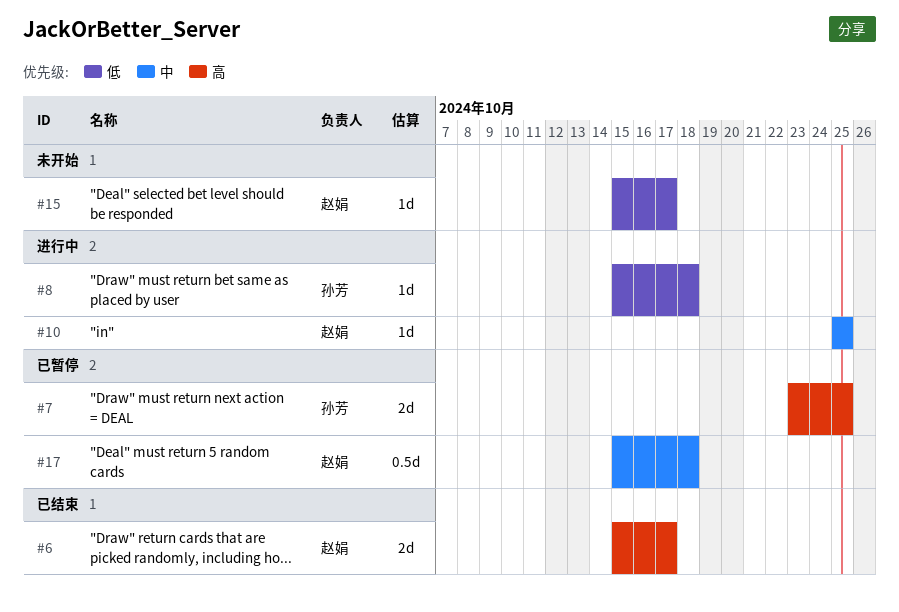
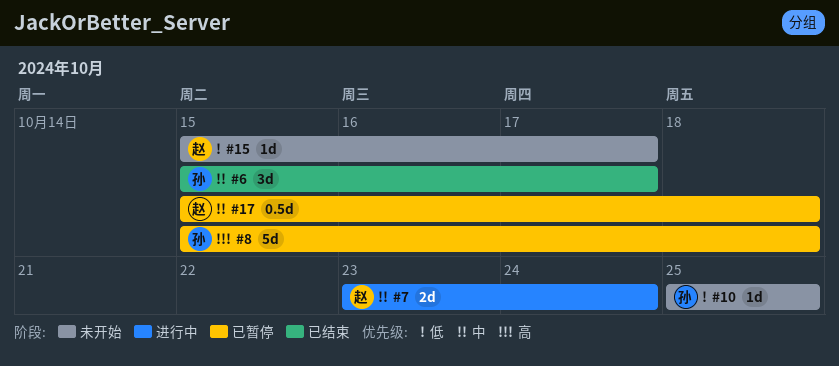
#6, owner: 赵娟 -> 孙芳
#6, priority: 高 -> 中
#6, estimate: 2d -> 3d
#7, status: 已暂停 -> 进行中
#7, owner: 孙芳 -> 赵娟
#7, priority: 高 -> 中
#7, due: Oct 25 -> Oct 24
#8, status: 进行中 -> 已暂停
#8, priority: 低 -> 高
#8, estimate: 1d -> 5d
#10, status: 进行中 -> 未开始
#10, owner: 赵娟 -> 孙芳
#10, priority: 中 -> 低

